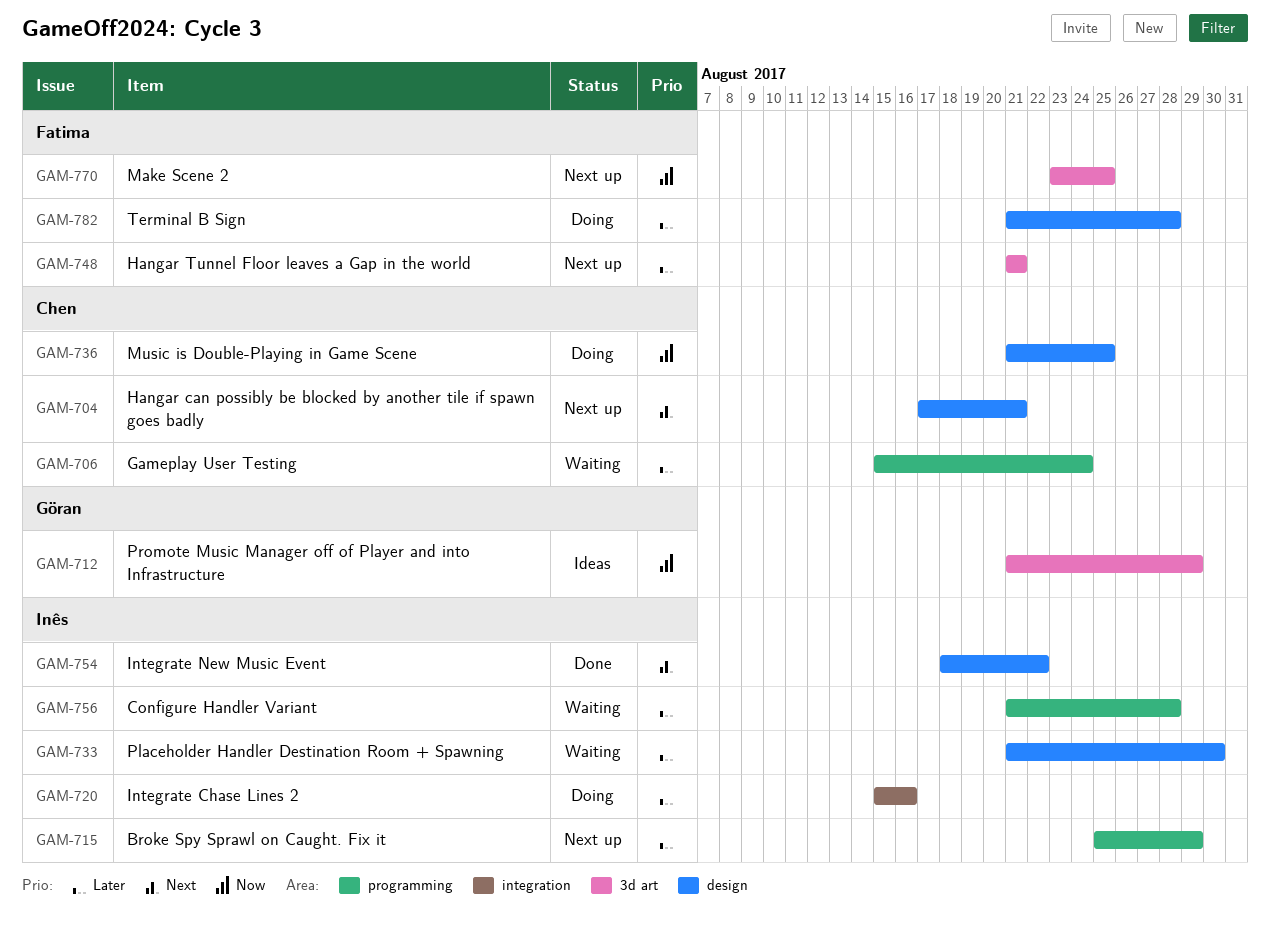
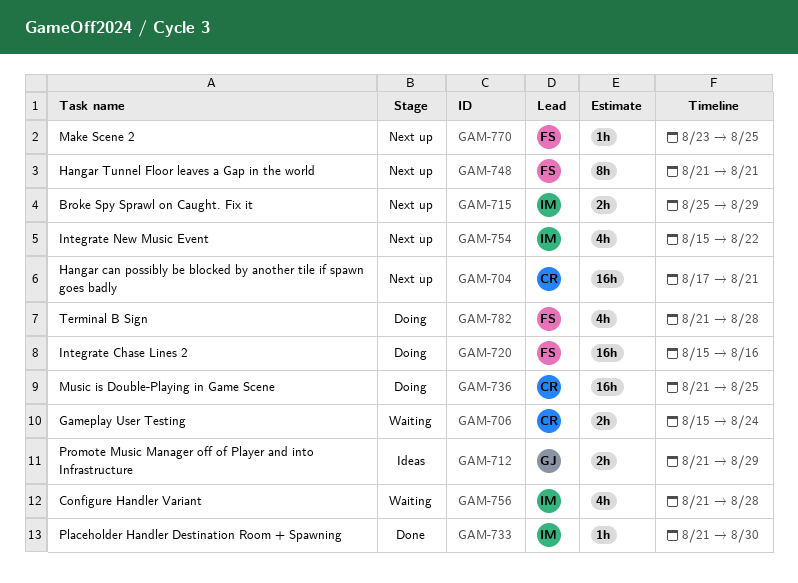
GAM-720, owner: Inês -> Fatima
GAM-733, status: Waiting -> Done
GAM-754, status: Done -> Next up
GAM-754, start: Aug 18 -> Aug 15

